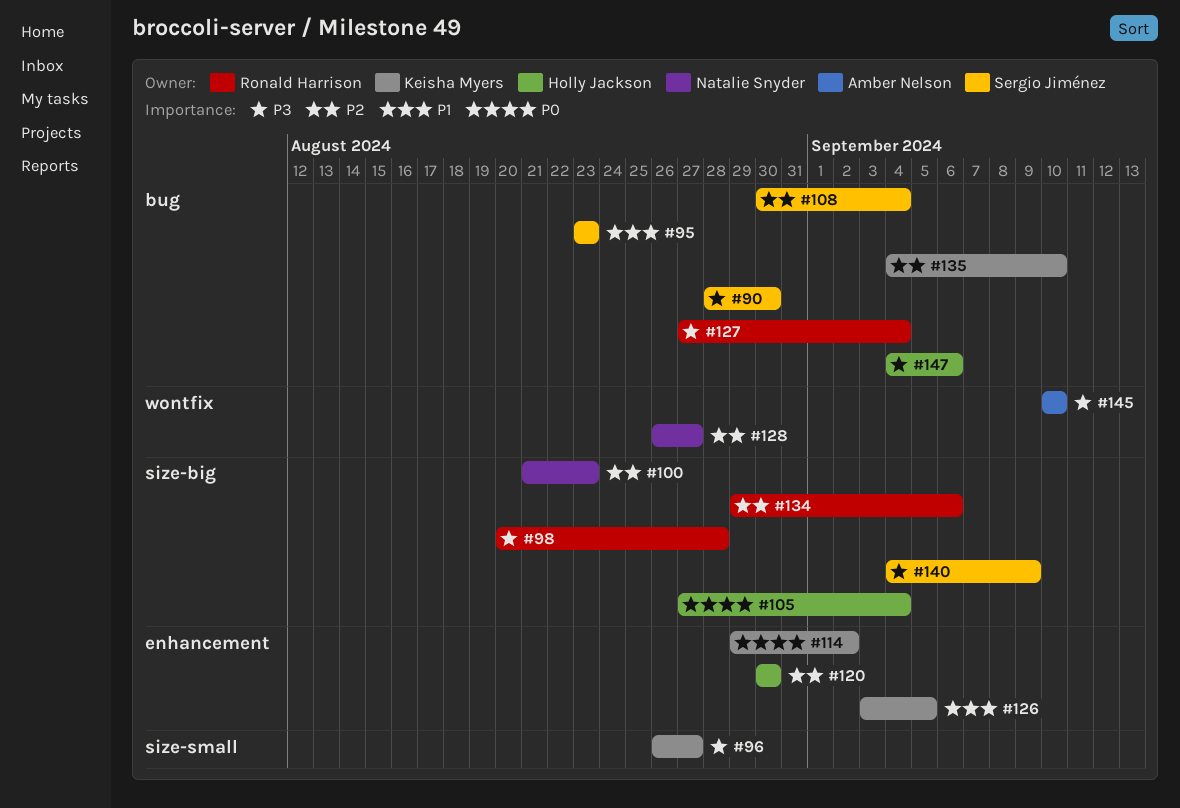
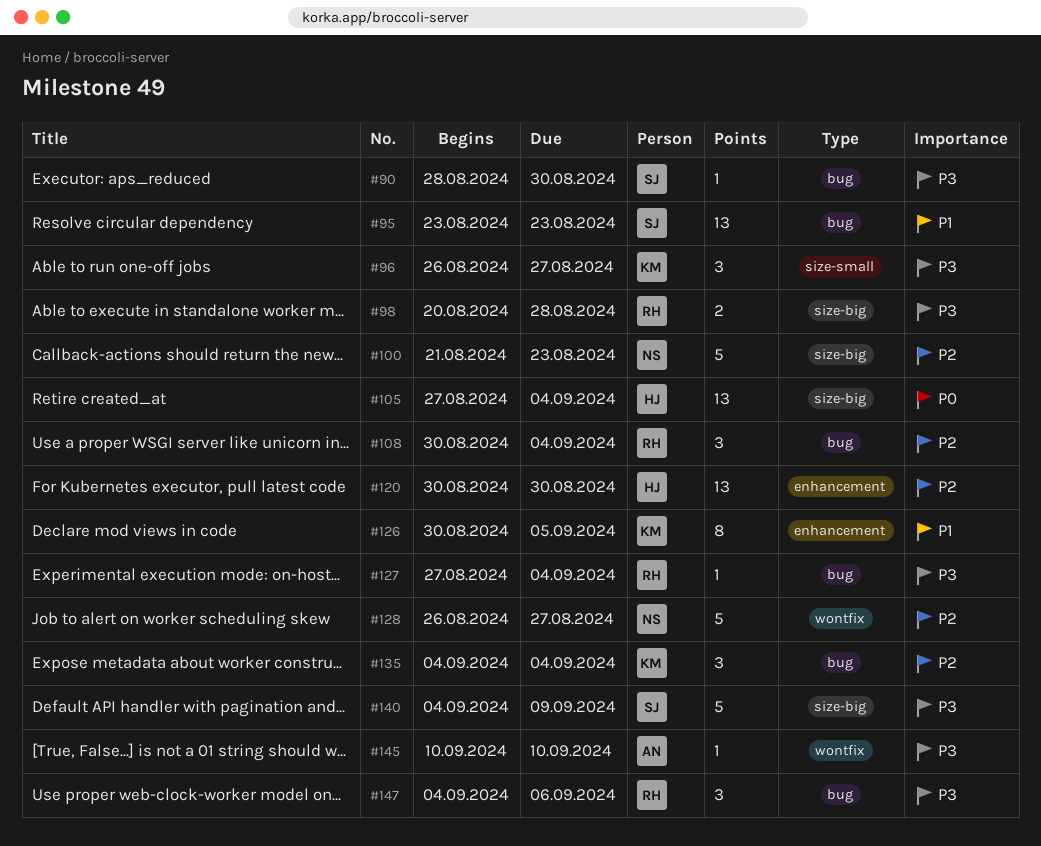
#108, owner: Sergio Jiménez -> Ronald Harrison
#114: present -> none
#126, start: Sep 3 -> Aug 30
#134: present -> none
#135, due: Sep 10 -> Sep 4
#147, owner: Holly Jackson -> Ronald Harrison

